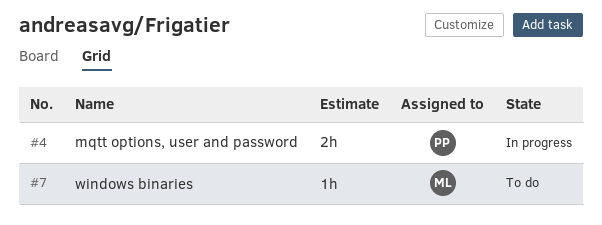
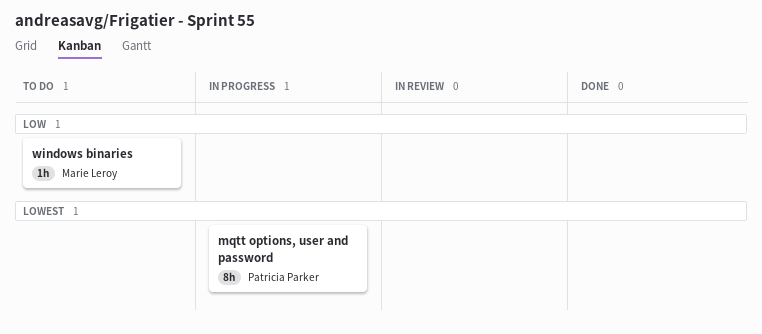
mqtt options, user and password, estimate: 2h -> 8h

